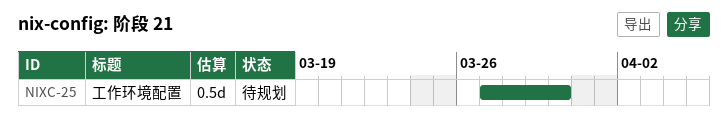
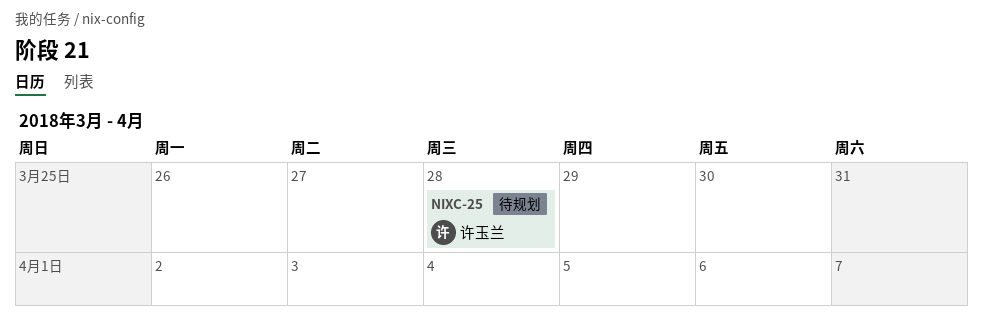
NIXC-25, due: Mar 30 -> Mar 28

